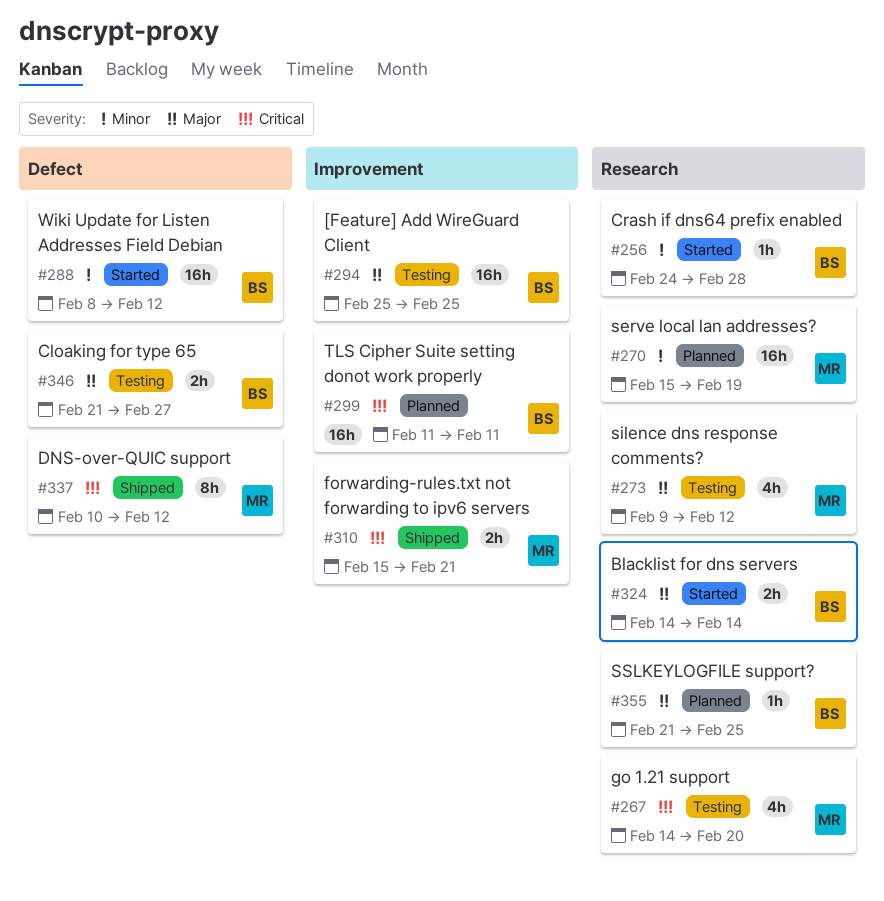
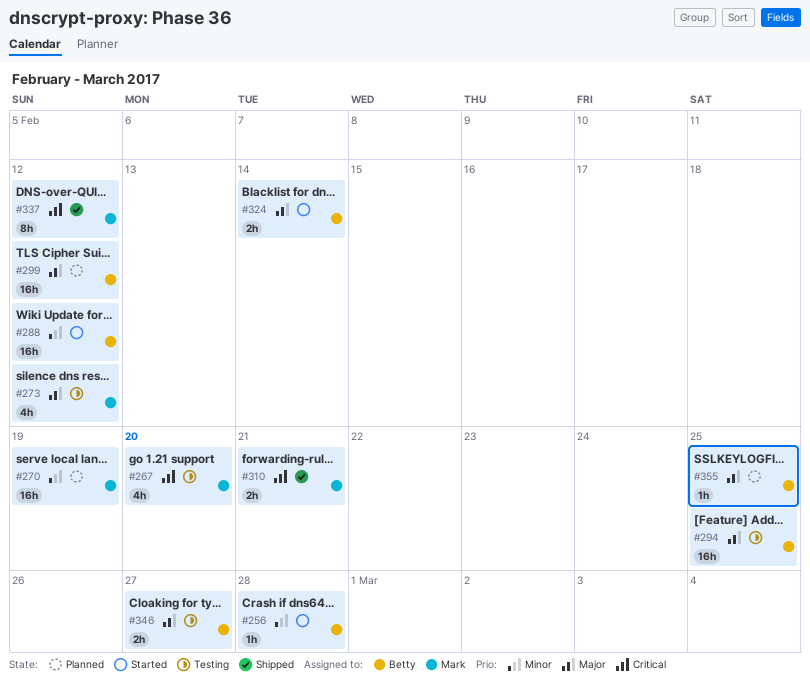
#299, priority: Critical -> Major
#299, due: Feb 11 -> Feb 12

